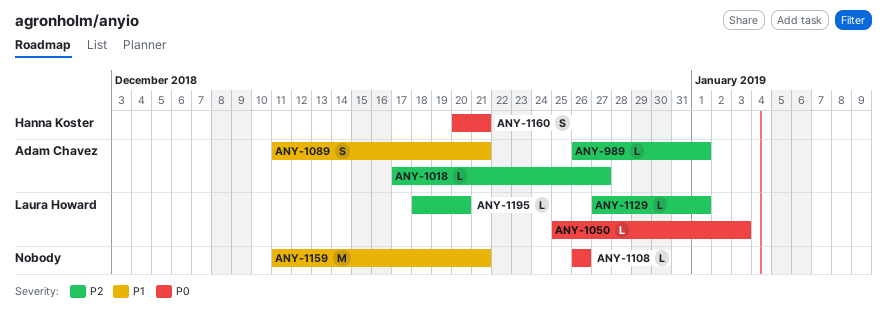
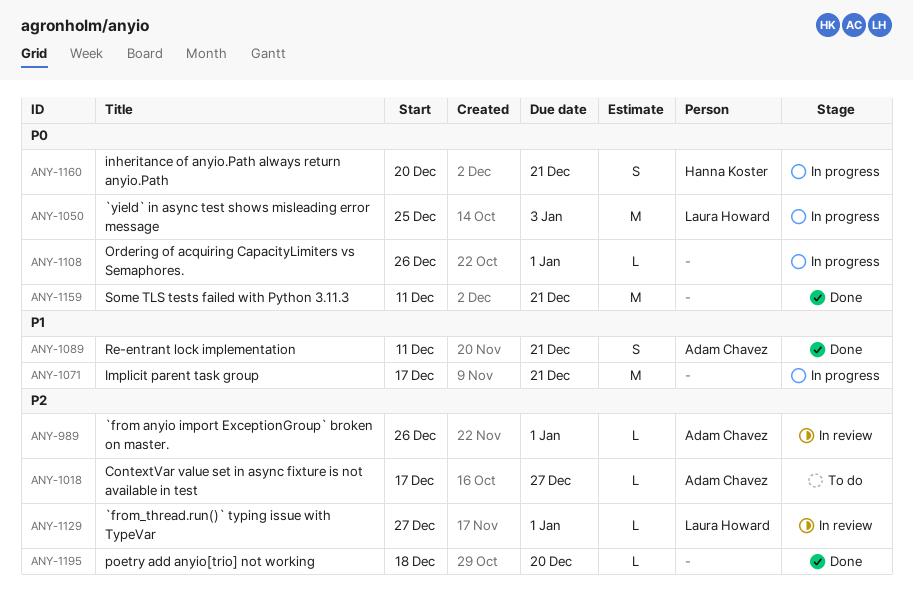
ANY-1050, estimate: L -> M
ANY-1071: none -> present
ANY-1108, due: Dec 26 -> Jan 1
ANY-1159, priority: P1 -> P0
ANY-1195, owner: Laura Howard -> none

